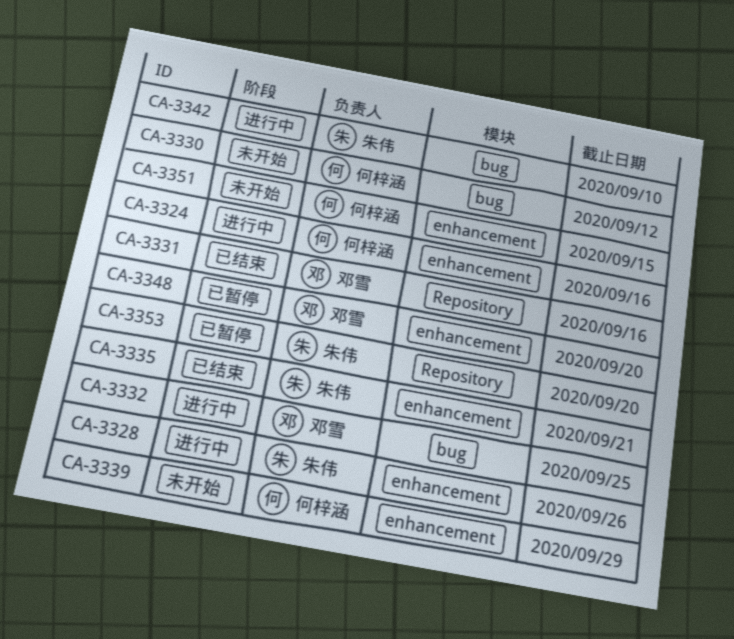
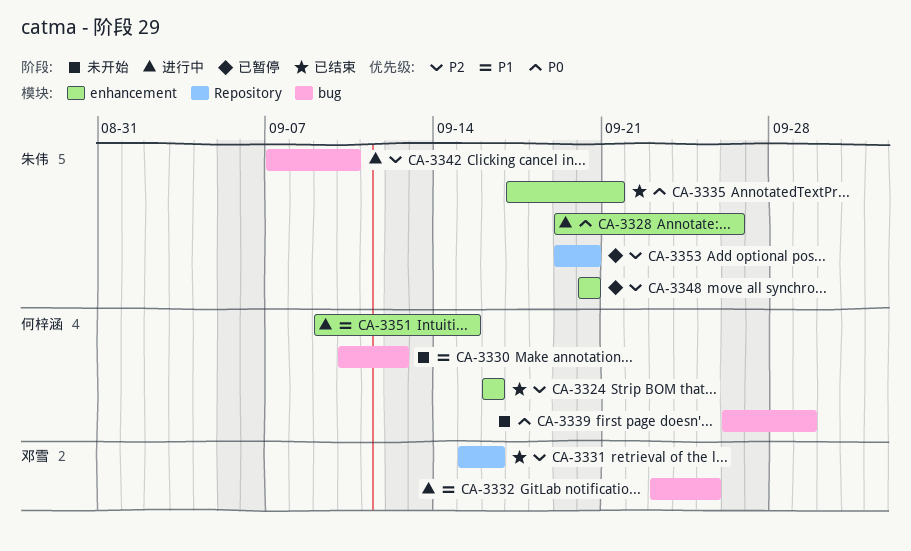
CA-3324, status: 进行中 -> 已结束
CA-3339, label: enhancement -> bug
CA-3348, owner: 邓雪 -> 朱伟
CA-3351, status: 未开始 -> 进行中

